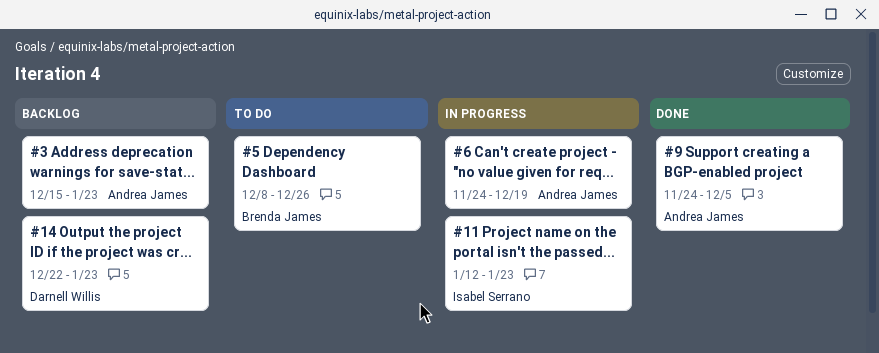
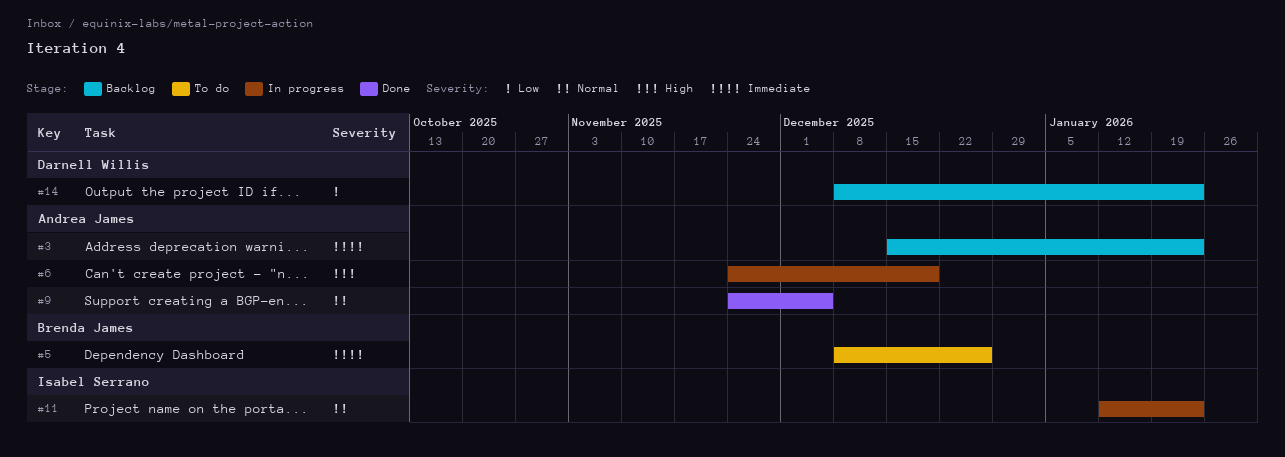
#14, start: Dec 22 -> Dec 8

